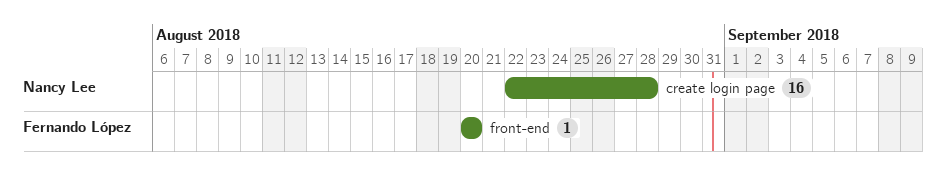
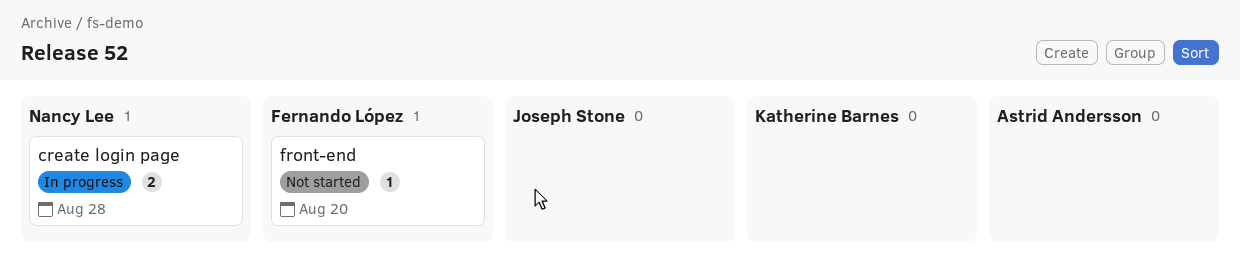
create login page, estimate: 16 -> 2

